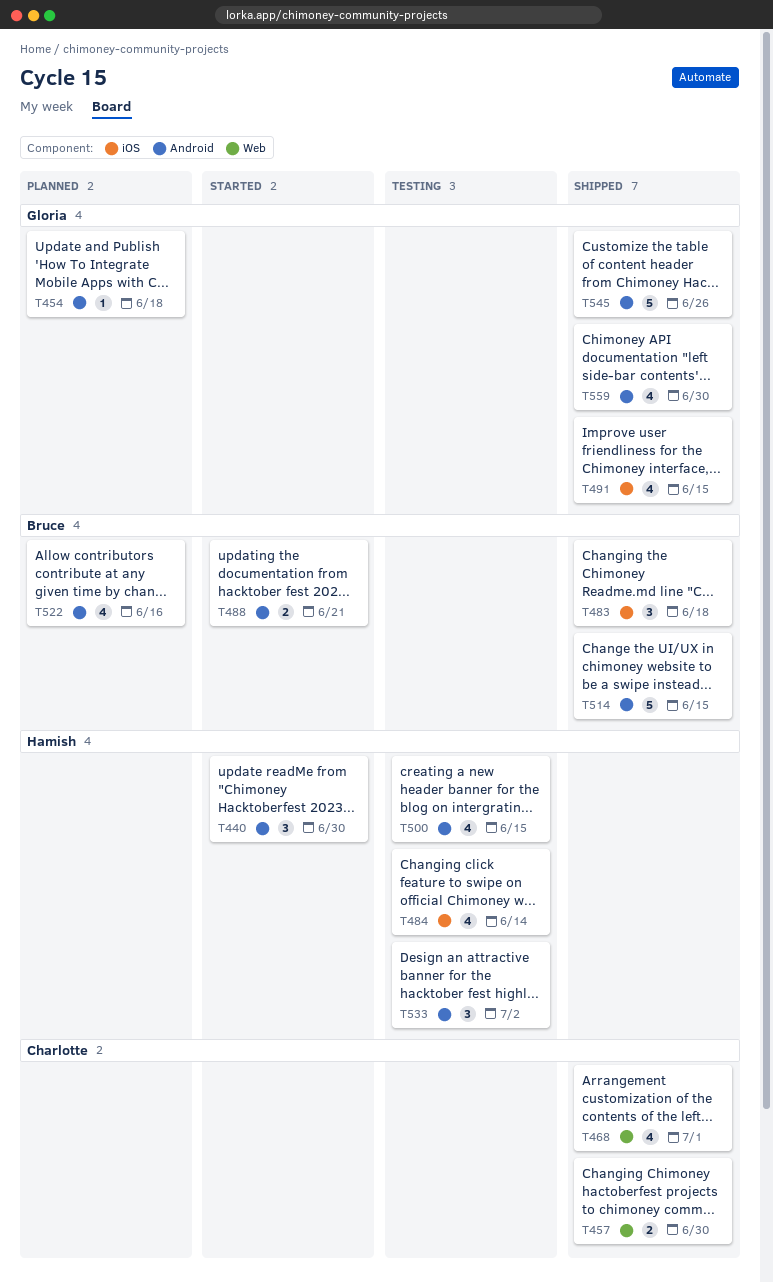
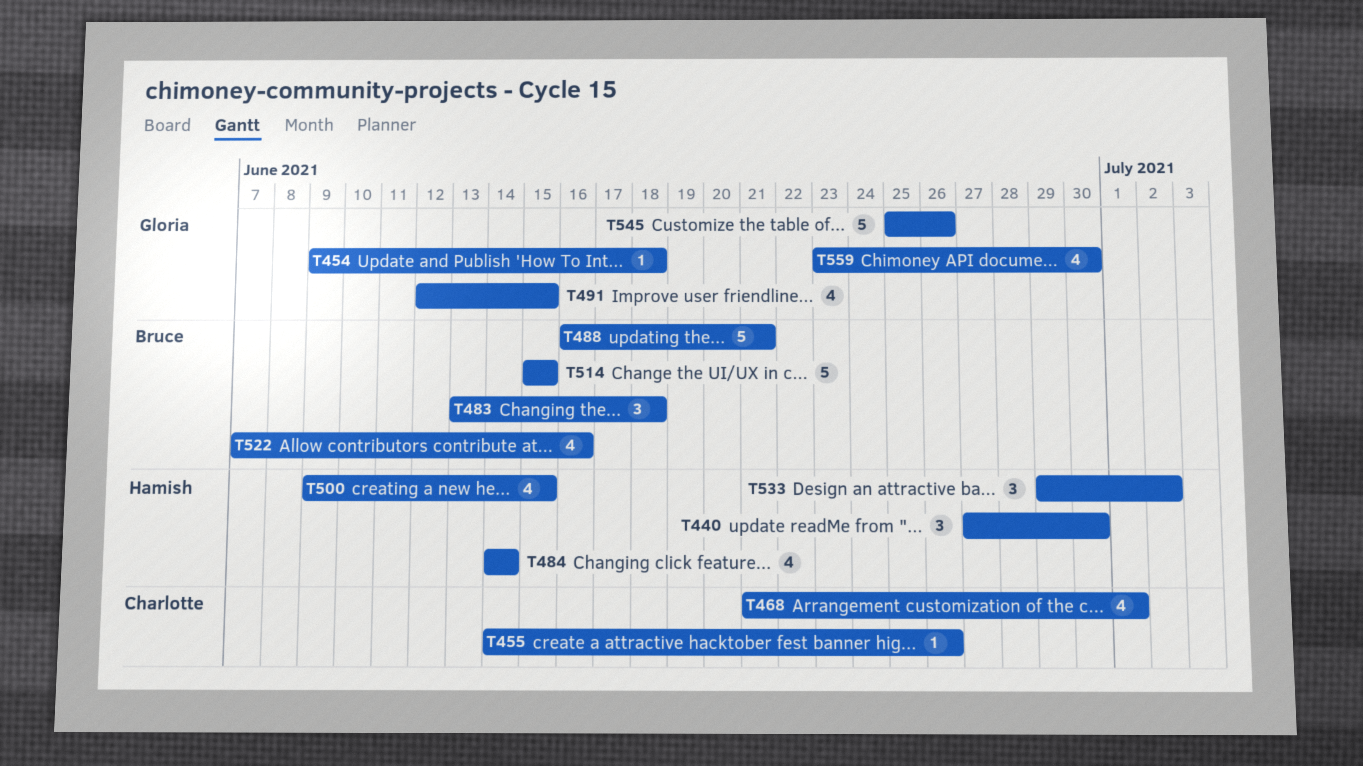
T455: none -> present
T457: present -> none
T488, estimate: 2 -> 5

